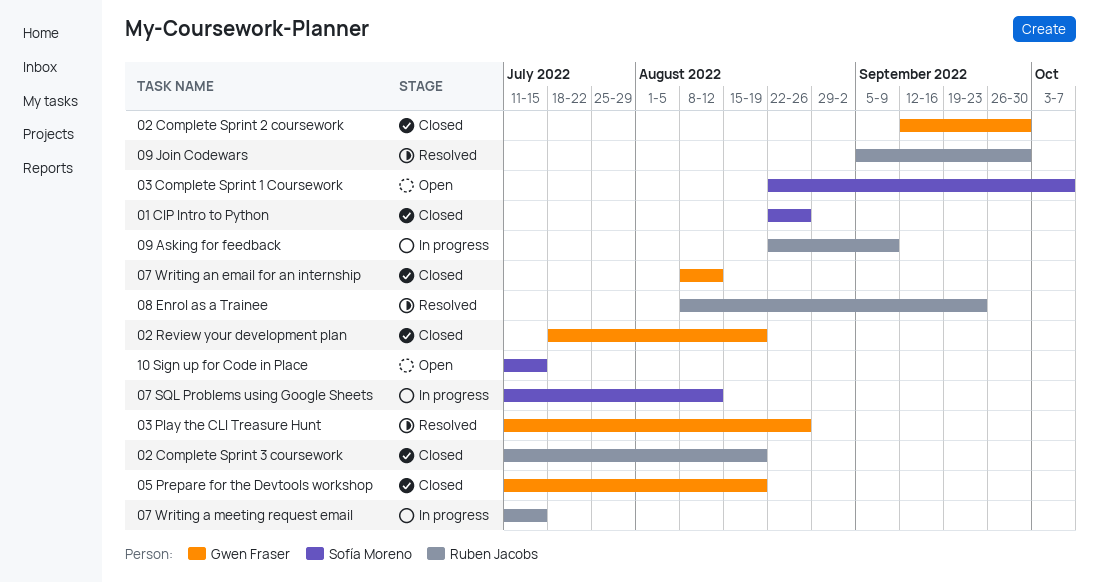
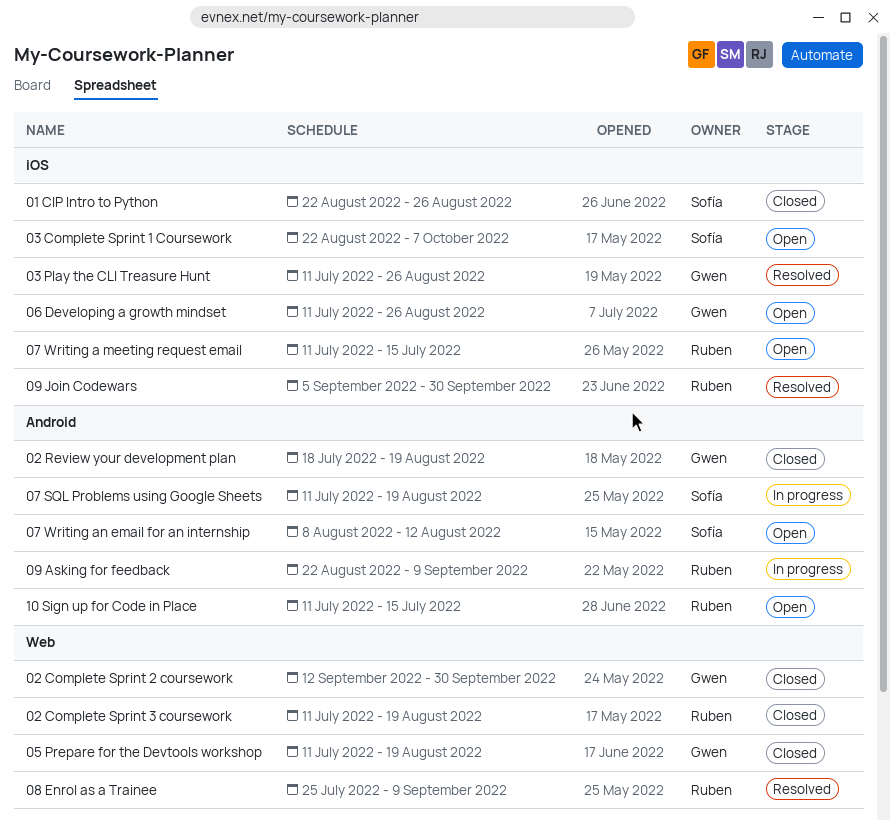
06 Developing a growth mindset: none -> present
07 SQL Problems using Google Sheets, due: Aug 12 -> Aug 19
07 Writing a meeting request email, status: In progress -> Open
07 Writing an email for an internship, status: Closed -> Open
07 Writing an email for an internship, owner: Gwen Fraser -> Sofía Moreno
08 Enrol as a Trainee, start: Aug 8 -> Jul 25
08 Enrol as a Trainee, due: Sep 23 -> Sep 9
10 Sign up for Code in Place, owner: Sofía Moreno -> Ruben Jacobs

